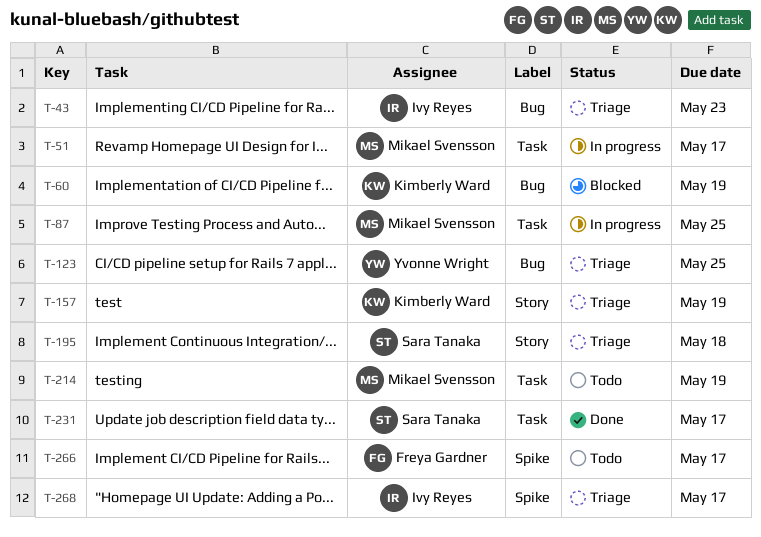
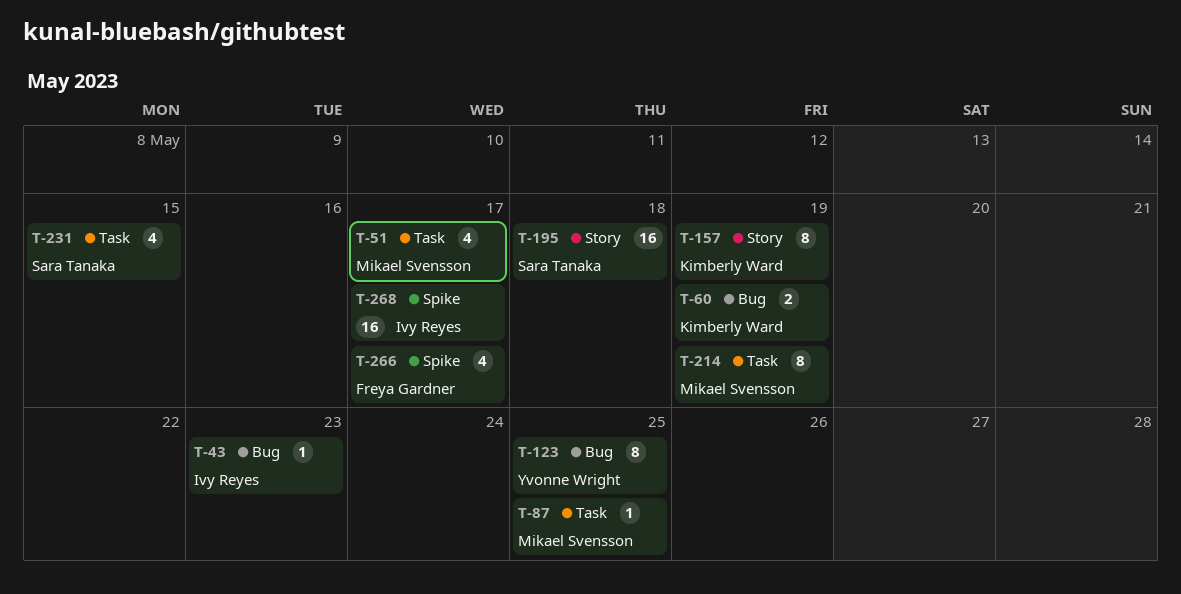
T-231, due: May 17 -> May 15

